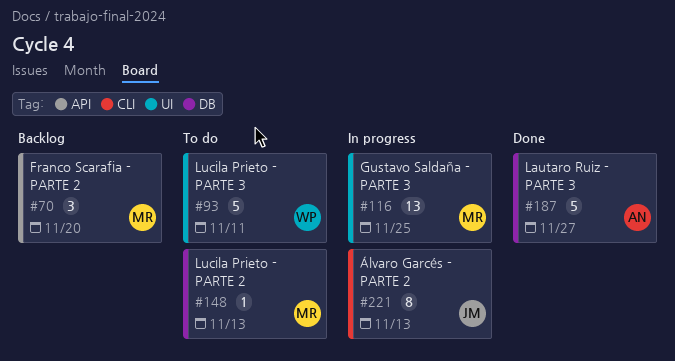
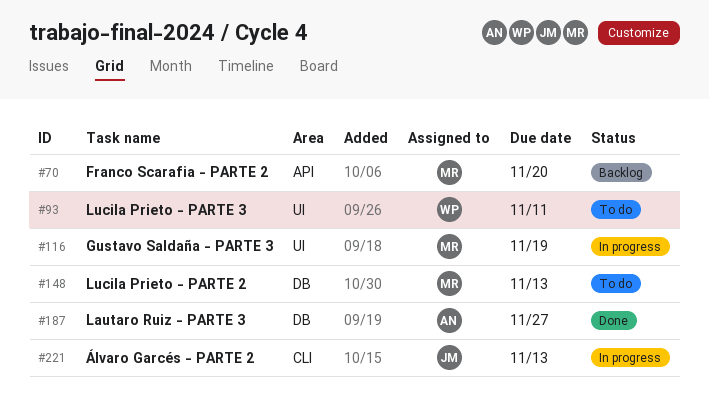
#116, due: Nov 25 -> Nov 19

